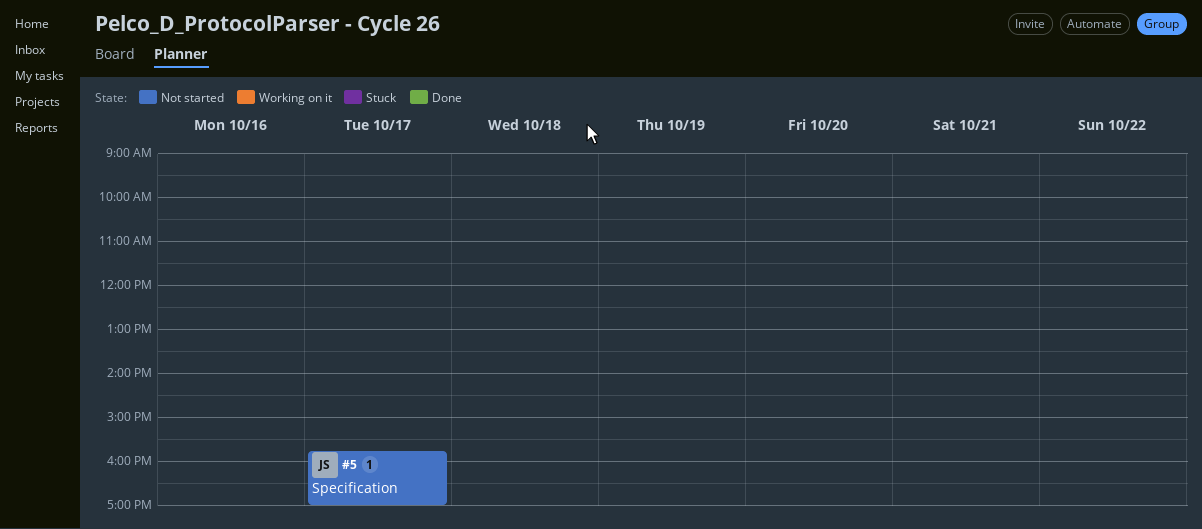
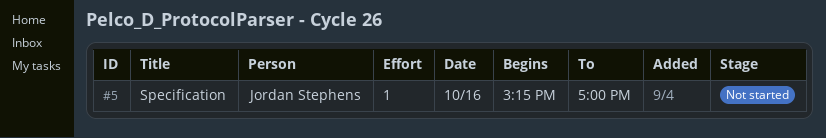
#5, day: Oct 17 -> Oct 16
#5, begins: 15:45 -> 15:15

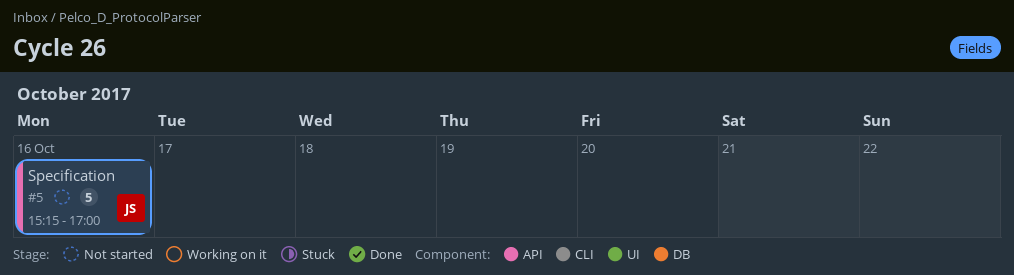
#5, estimate: 1 -> 5

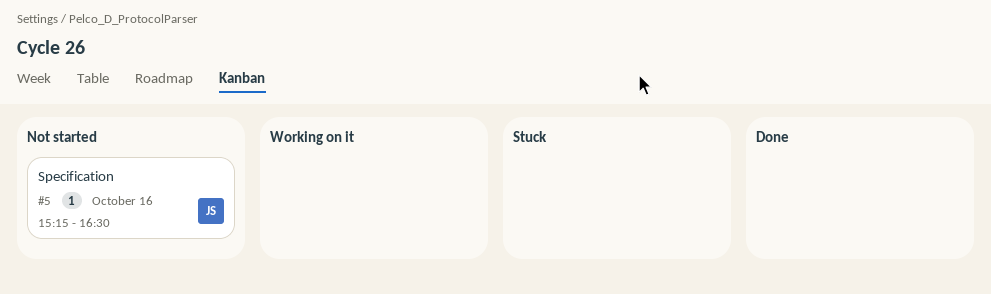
#5, estimate: 5 -> 1
#5, ends: 17:00 -> 16:30

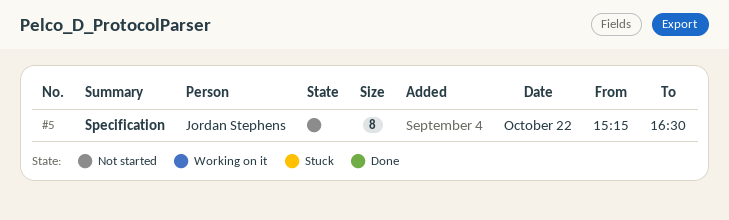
#5, estimate: 1 -> 8
#5, day: Oct 16 -> Oct 22

